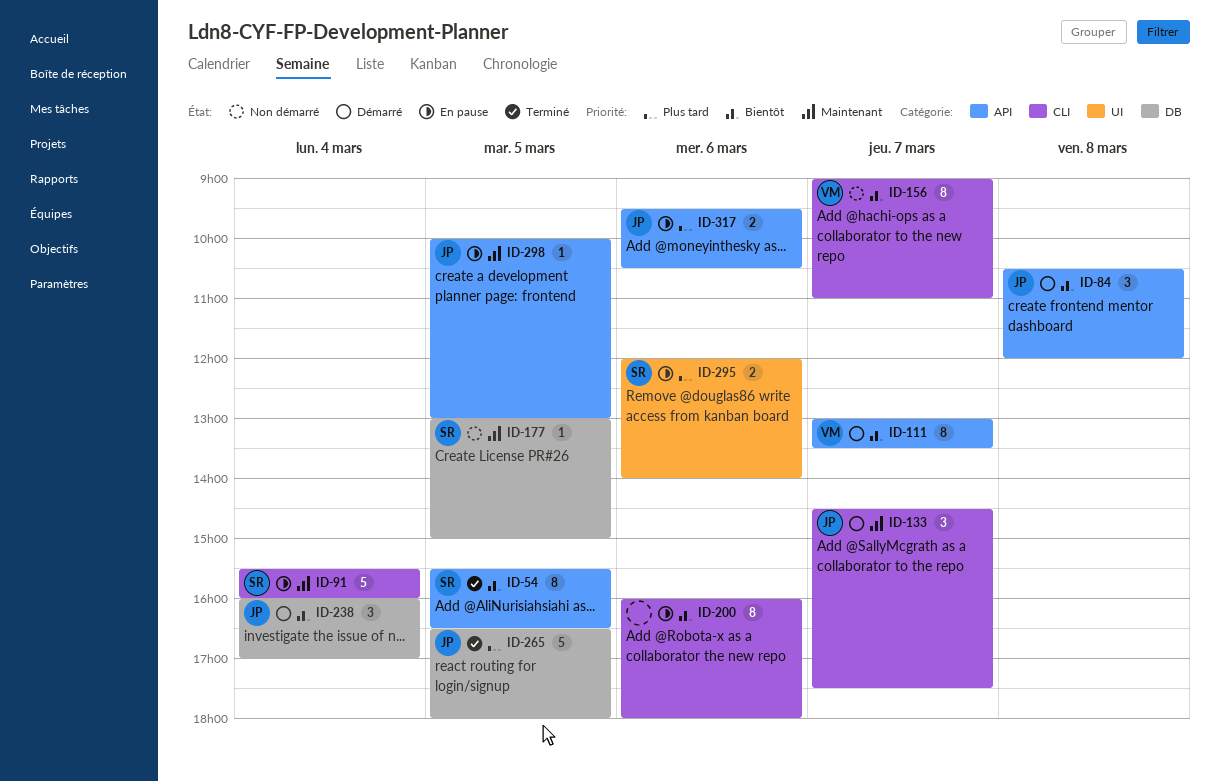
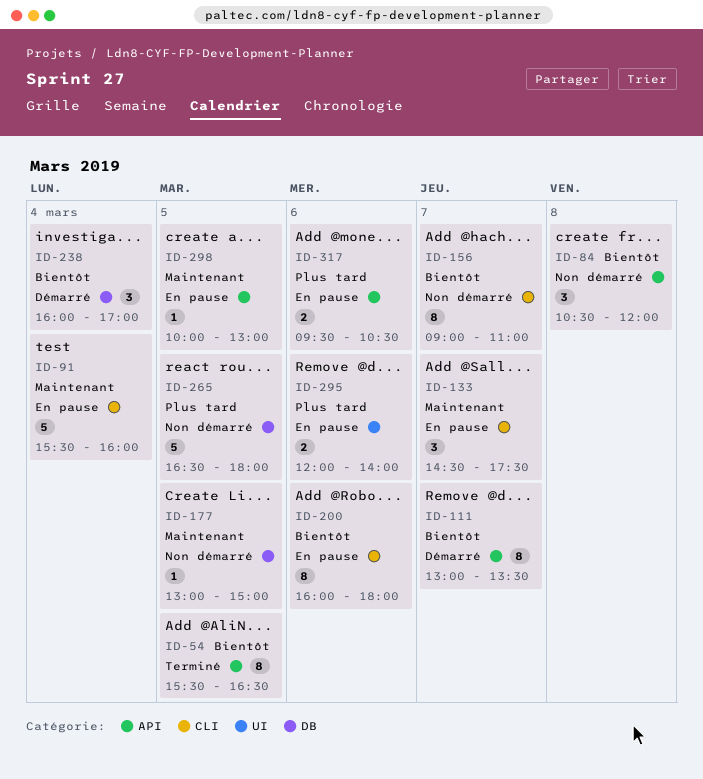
ID-84, status: Démarré -> Non démarré
ID-133, status: Démarré -> En pause
ID-265, status: Terminé -> Non démarré

